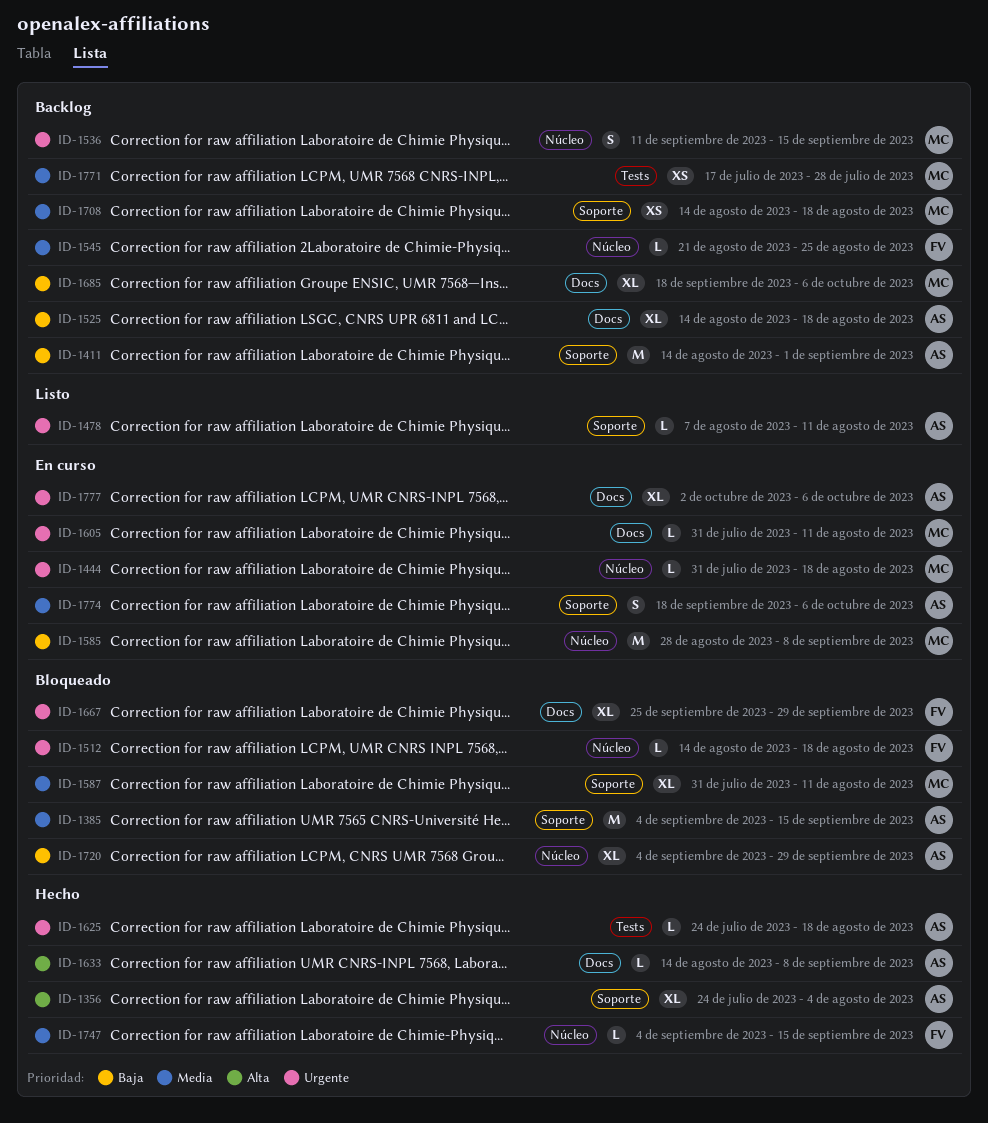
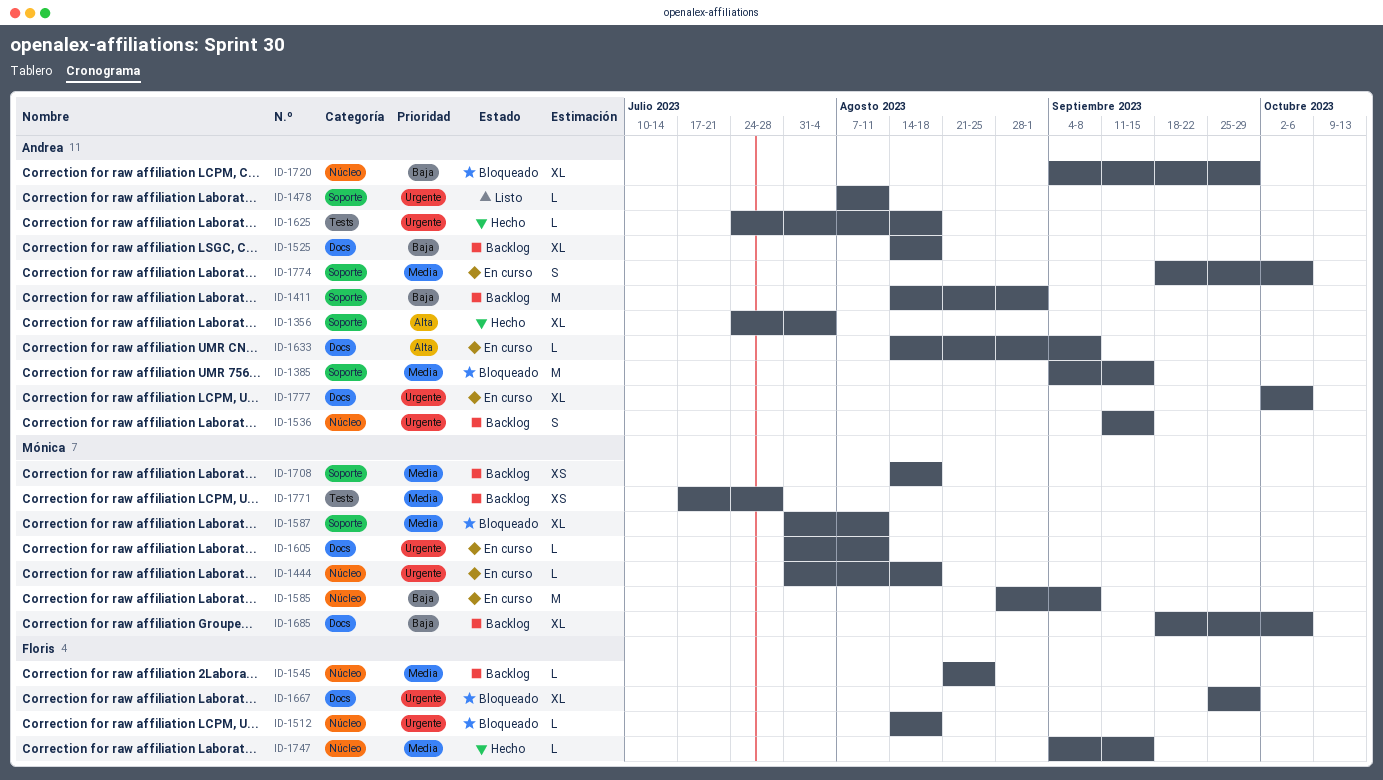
ID-1536, owner: Mónica -> Andrea
ID-1633, status: Hecho -> En curso

